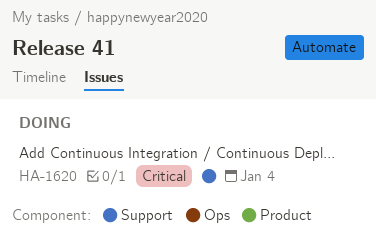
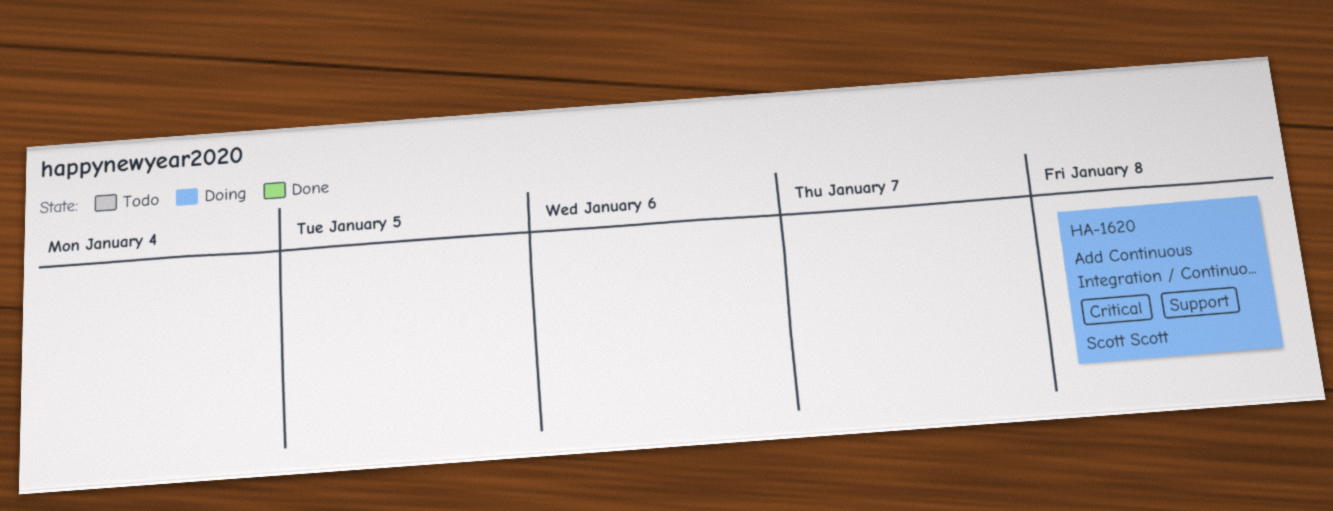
HA-1620, due: Jan 4 -> Jan 8

